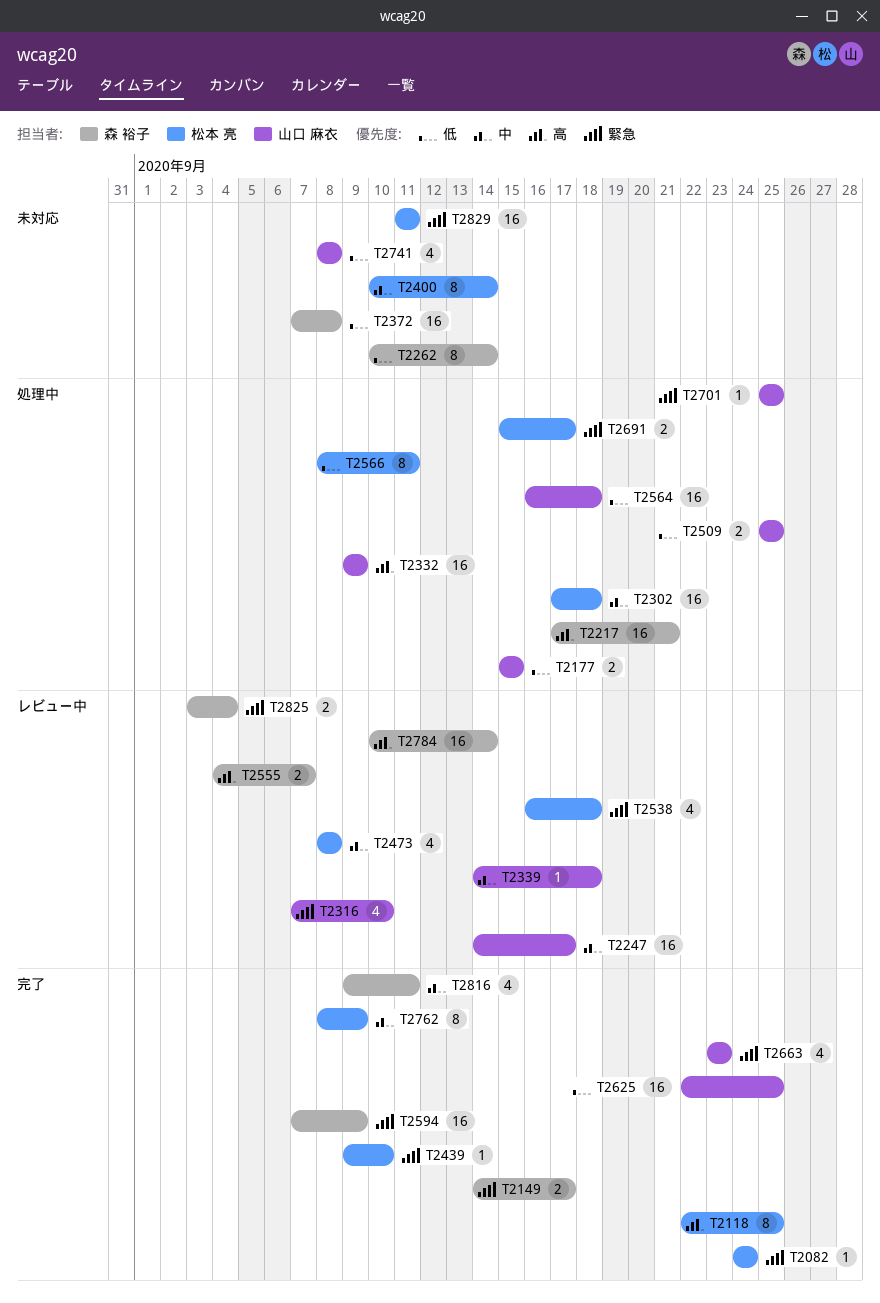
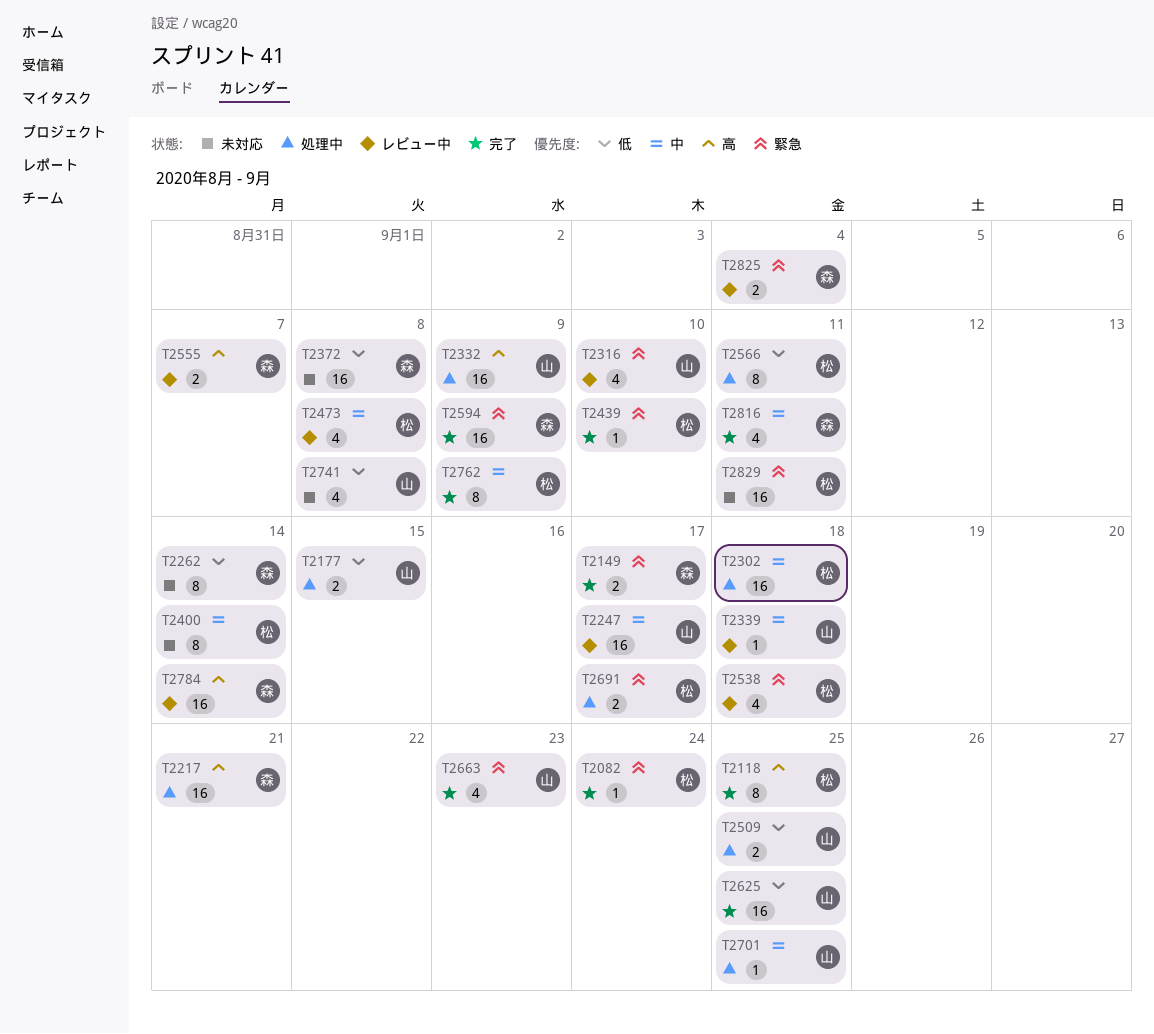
T2564: present -> none
T2701, priority: 緊急 -> 中

